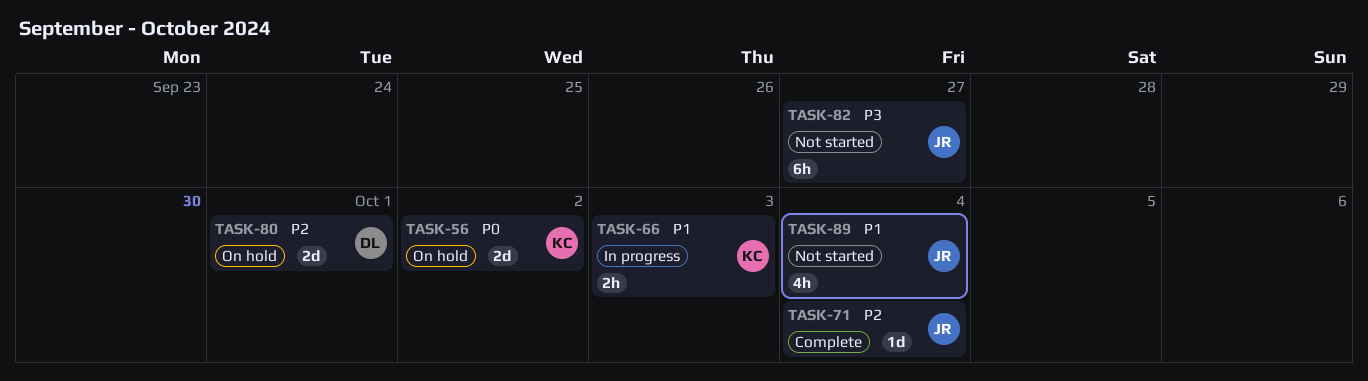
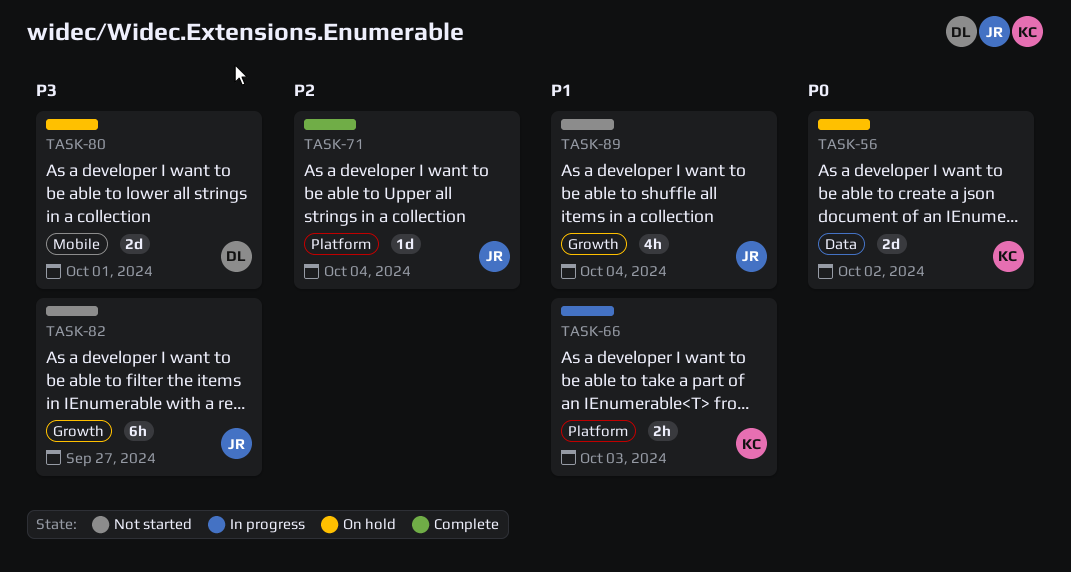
TASK-80, priority: P2 -> P3

